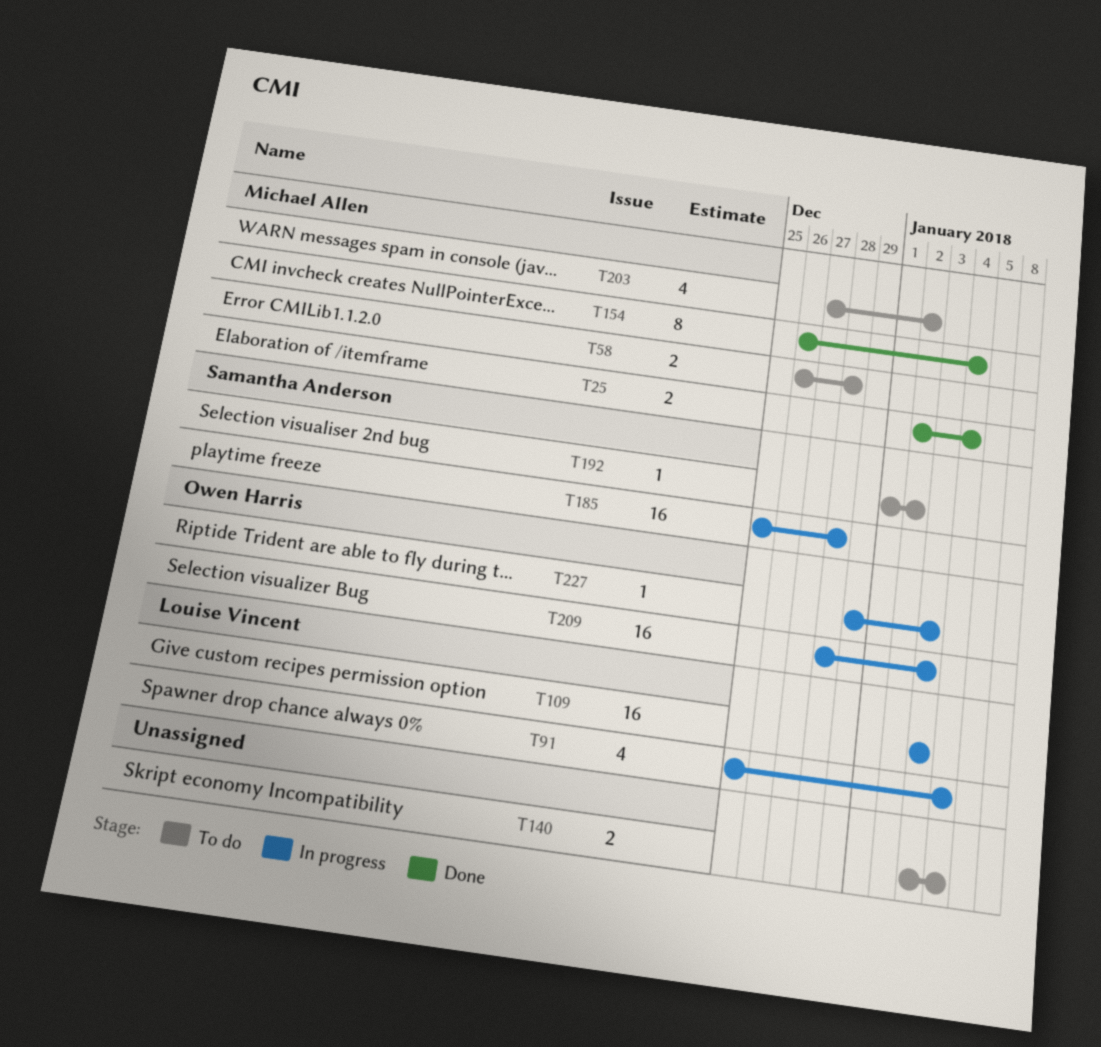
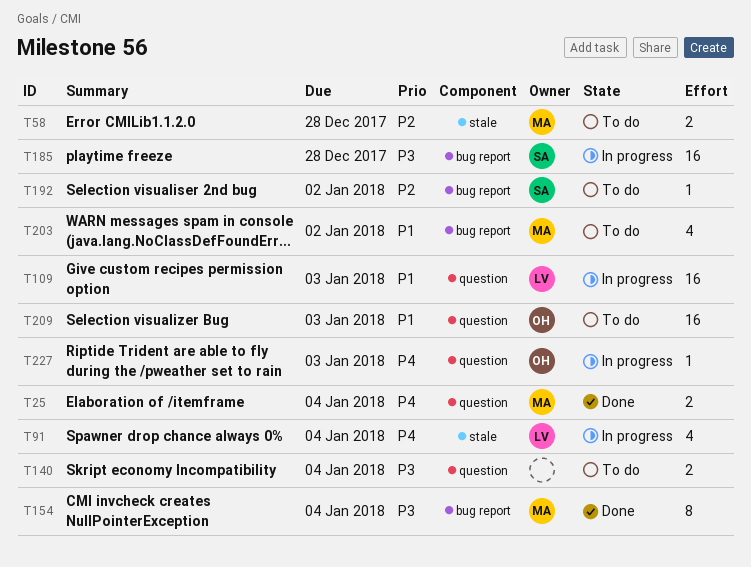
T209, status: In progress -> To do

